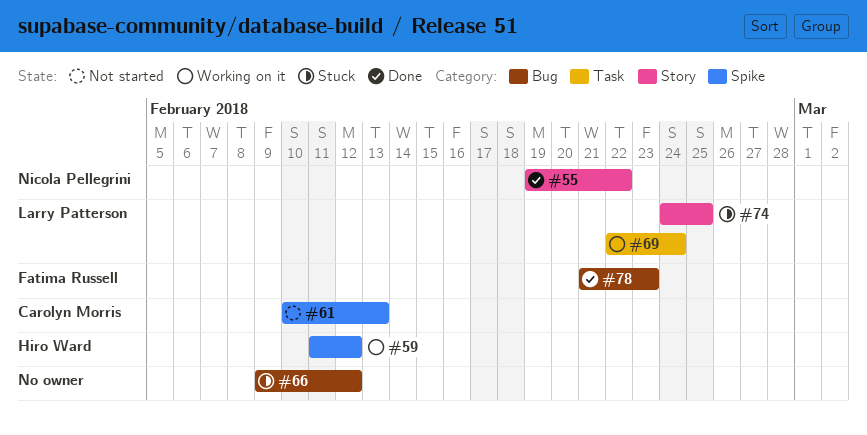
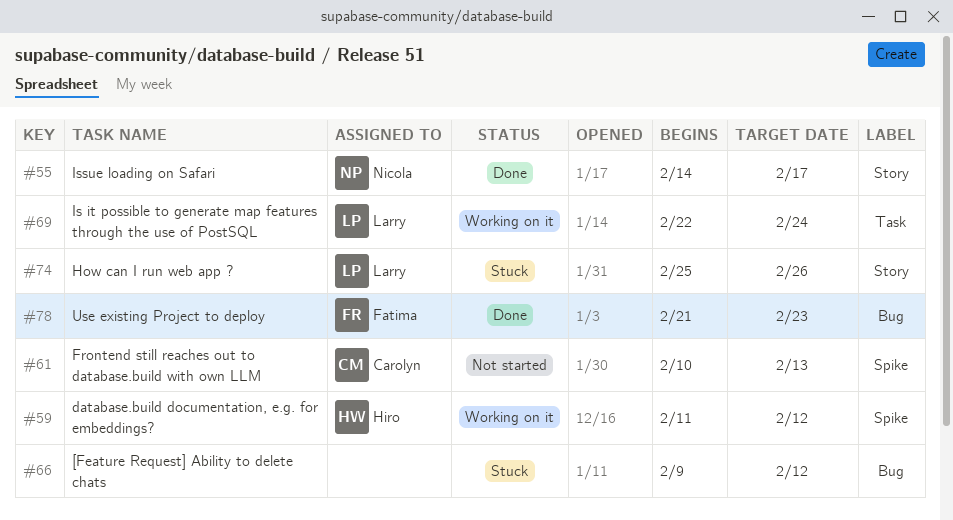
#55, start: Feb 19 -> Feb 14
#55, due: Feb 22 -> Feb 17
#74, start: Feb 24 -> Feb 25
#74, due: Feb 25 -> Feb 26

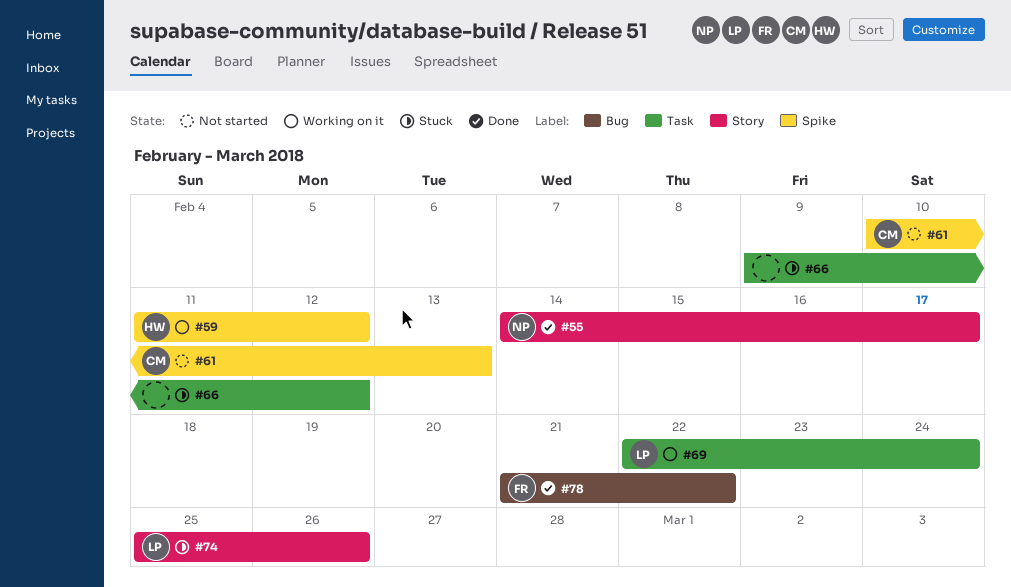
#66, label: Bug -> Task
#78, due: Feb 23 -> Feb 22

